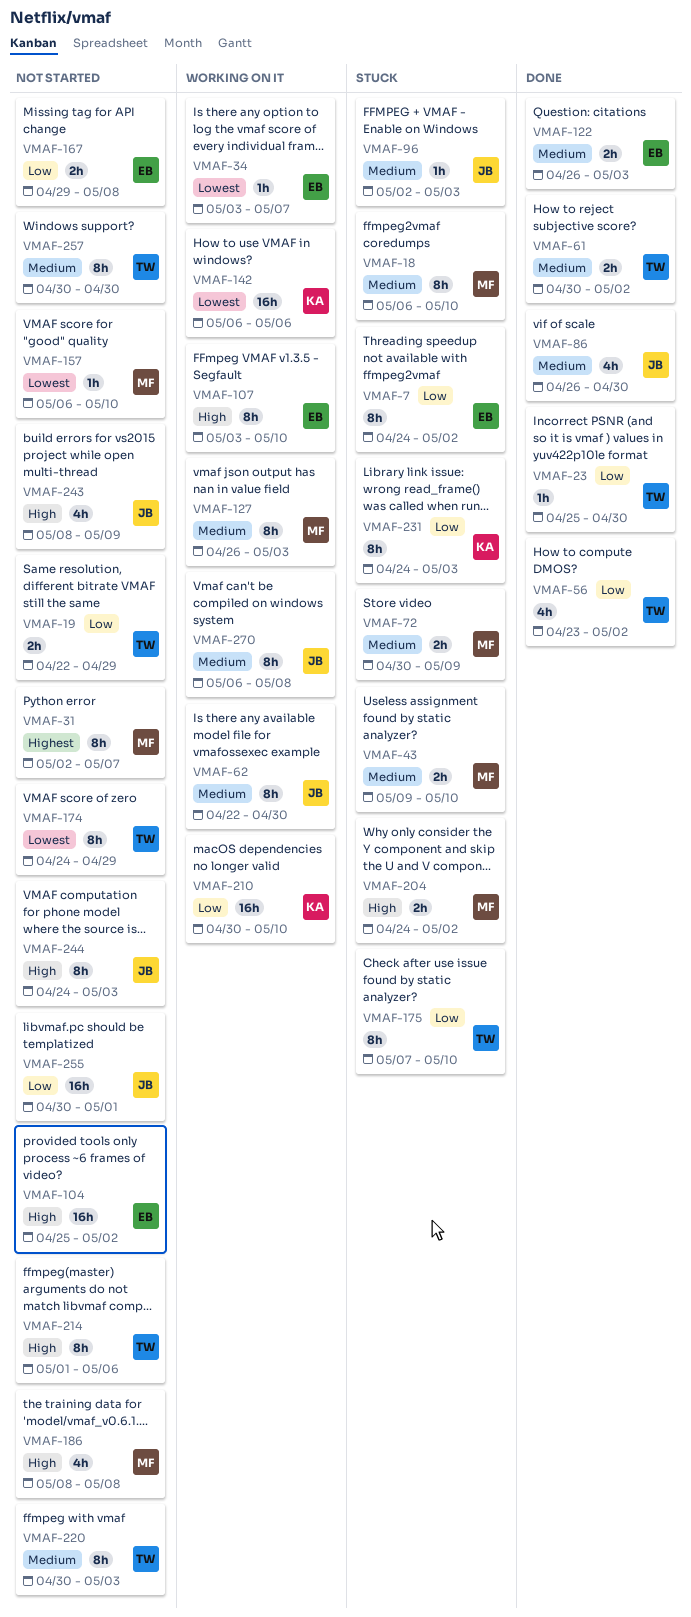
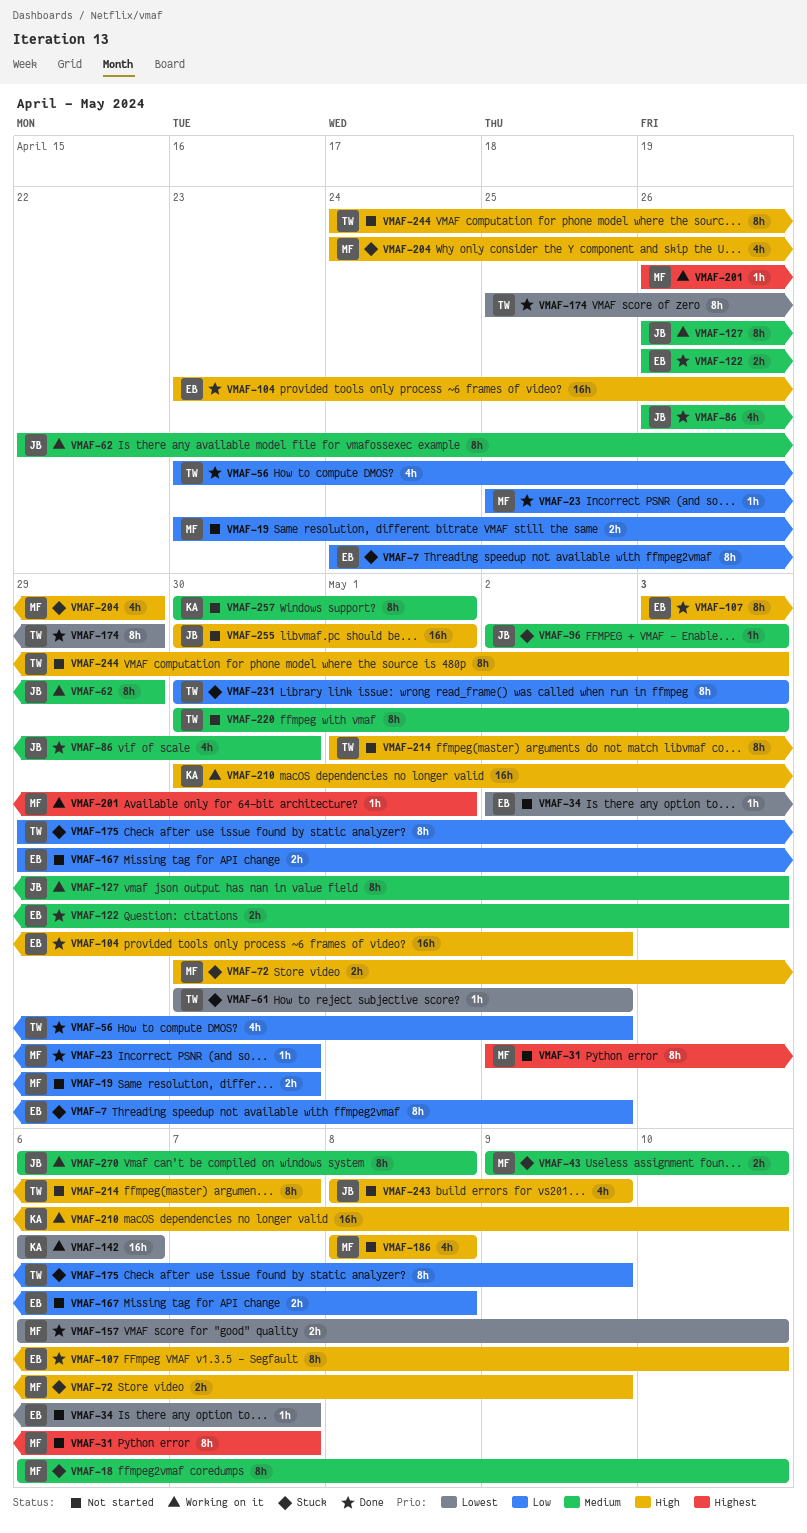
VMAF-19, owner: TW -> MF
VMAF-19, start: Apr 22 -> Apr 23
VMAF-19, due: Apr 29 -> Apr 30
VMAF-23, owner: TW -> MF
VMAF-34, status: Working on it -> Not started
VMAF-34, start: May 3 -> May 2
VMAF-61, status: Done -> Stuck
VMAF-61, priority: Medium -> Lowest
VMAF-61, estimate: 2h -> 1h
VMAF-62, due: Apr 30 -> Apr 29
VMAF-72, priority: Medium -> High
VMAF-104, status: Not started -> Done
VMAF-104, start: Apr 25 -> Apr 23
VMAF-107, status: Working on it -> Done
VMAF-127, owner: MF -> JB
VMAF-157, status: Not started -> Done
VMAF-157, estimate: 1h -> 2h
VMAF-174, status: Not started -> Done
VMAF-174, start: Apr 24 -> Apr 25
VMAF-175, start: May 7 -> Apr 29
VMAF-175, due: May 10 -> May 9
VMAF-201: none -> present
VMAF-204, estimate: 2h -> 4h
VMAF-204, due: May 2 -> Apr 29
VMAF-210, priority: Low -> High
VMAF-214, due: May 6 -> May 7
VMAF-231, owner: KA -> TW
VMAF-231, start: Apr 24 -> Apr 30
VMAF-244, owner: JB -> TW
VMAF-255, priority: Low -> High
VMAF-257, owner: TW -> KA
VMAF-257, due: Apr 30 -> May 1

